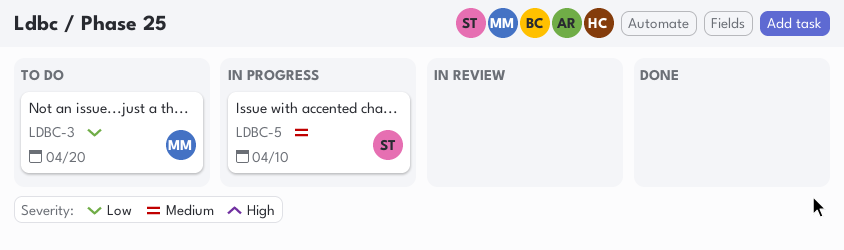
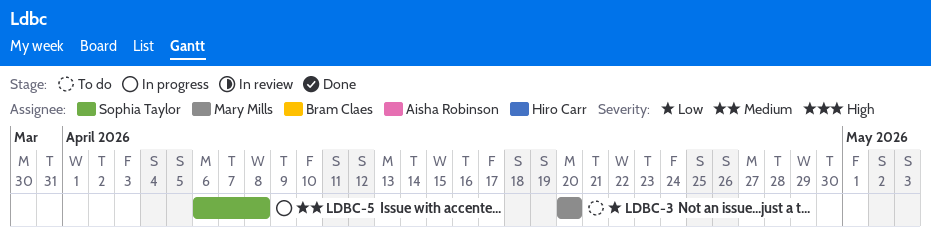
LDBC-5, due: Apr 10 -> Apr 8

